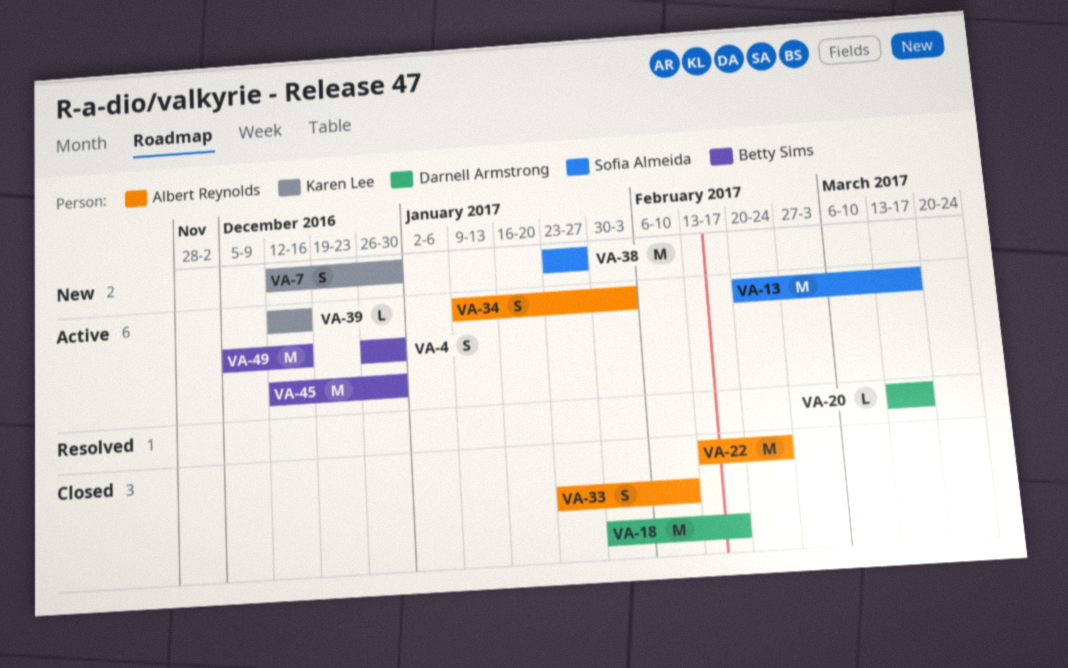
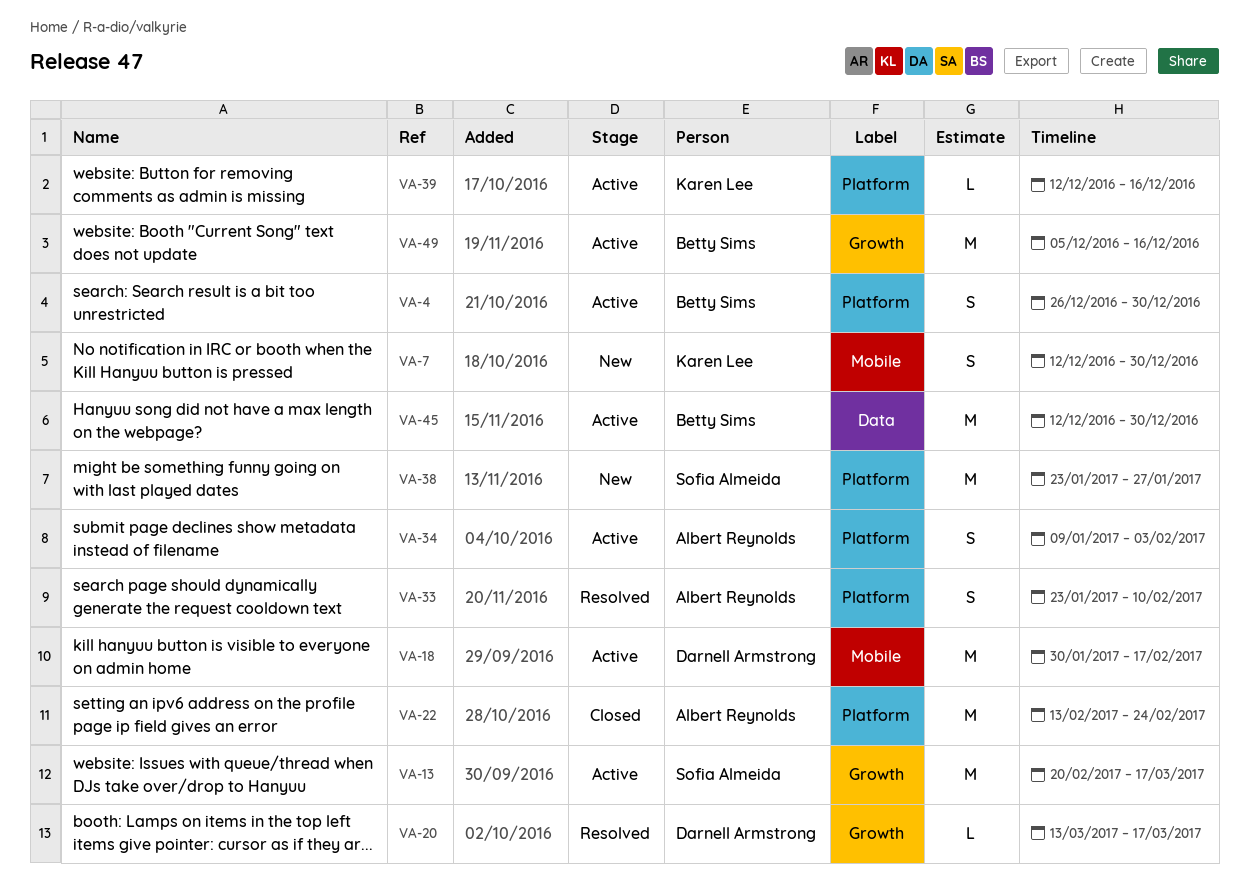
VA-18, status: Closed -> Active
VA-33, status: Closed -> Resolved

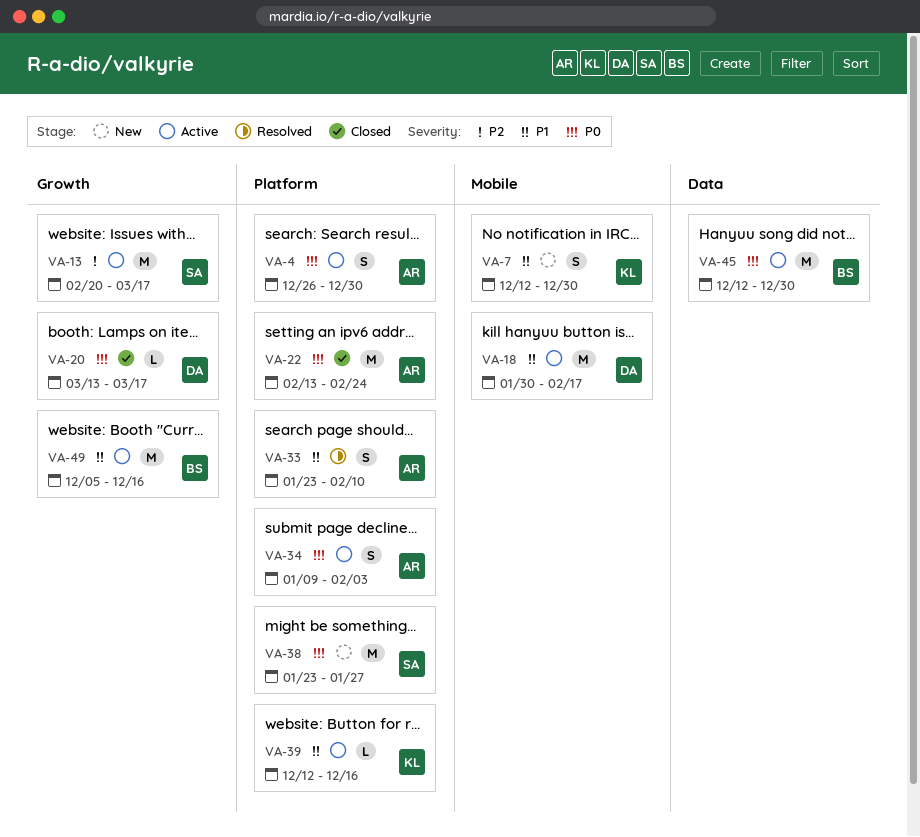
VA-4, owner: Betty Sims -> Albert Reynolds
VA-20, status: Resolved -> Closed

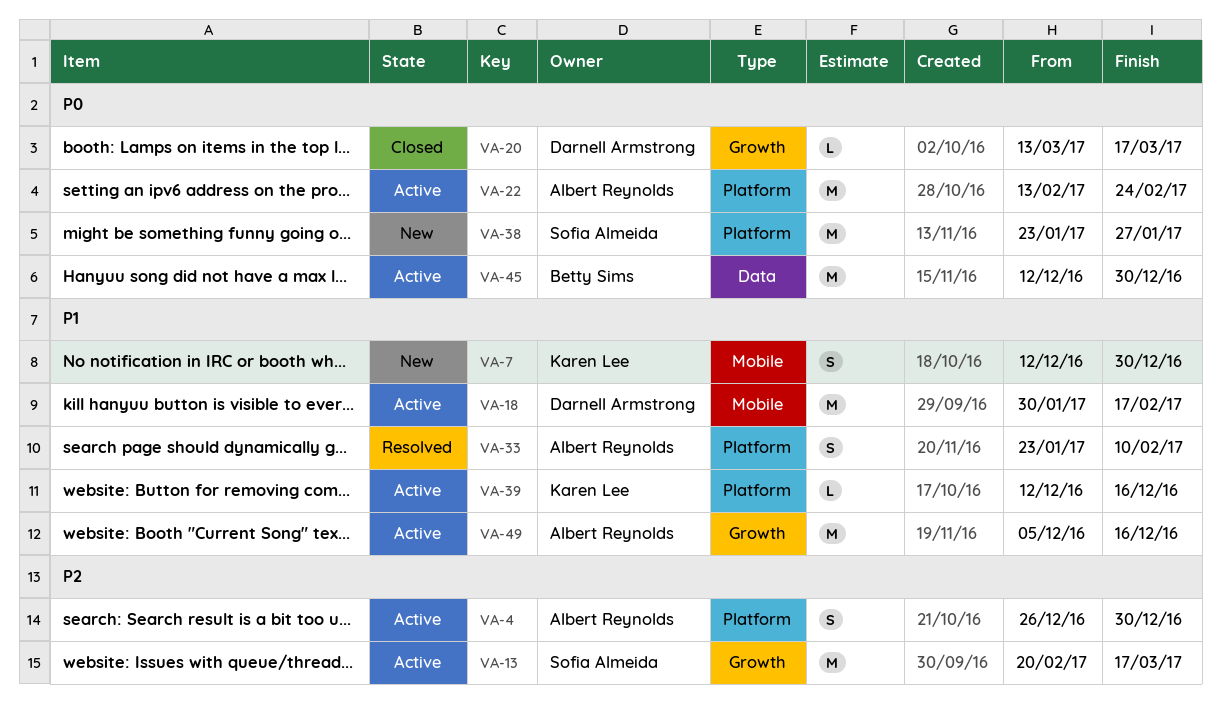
VA-4, priority: P0 -> P2
VA-22, status: Closed -> Active
VA-34: present -> none
VA-49, owner: Betty Sims -> Albert Reynolds

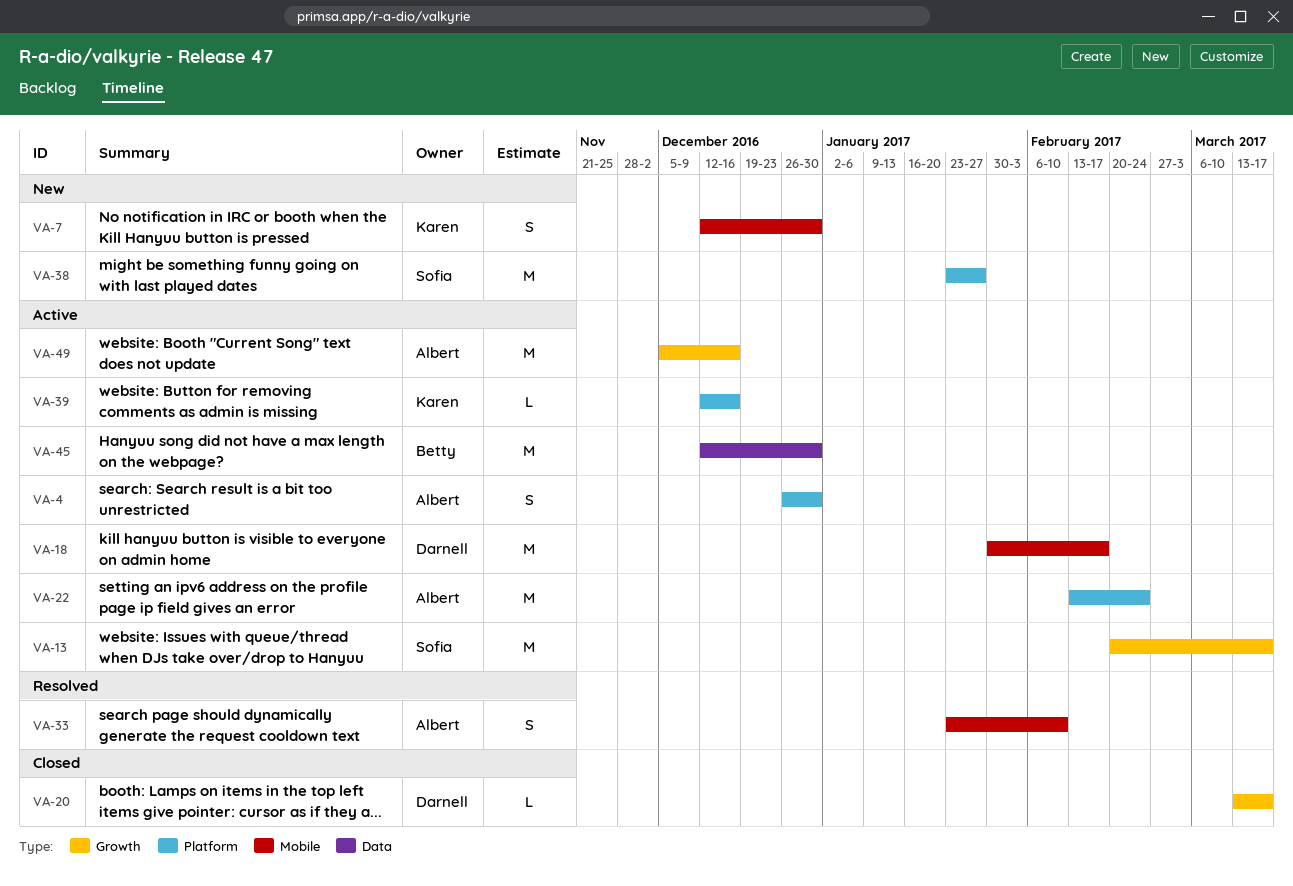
VA-33, label: Platform -> Mobile

